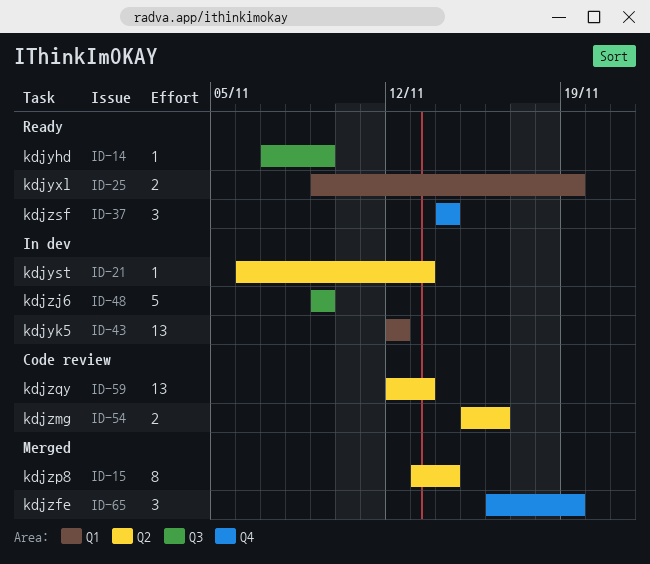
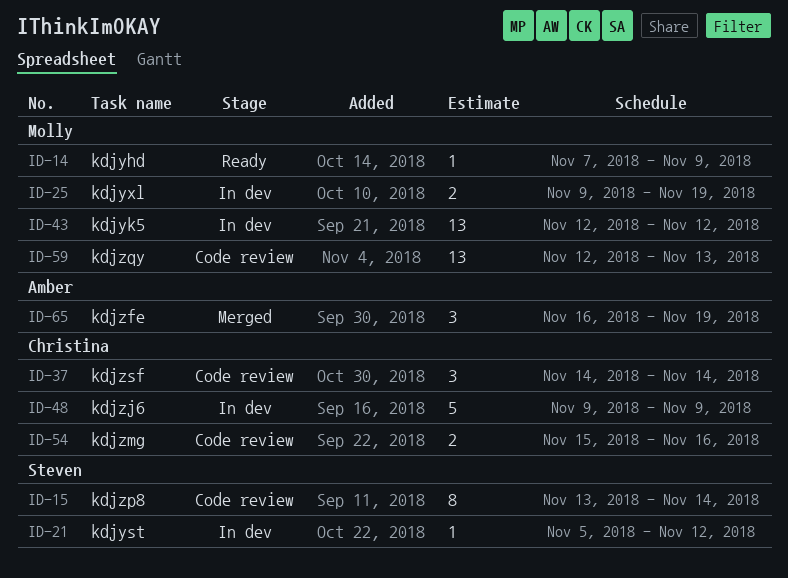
ID-15, status: Merged -> Code review
ID-21, start: Nov 6 -> Nov 5
ID-21, due: Nov 13 -> Nov 12
ID-25, status: Ready -> In dev
ID-37, status: Ready -> Code review

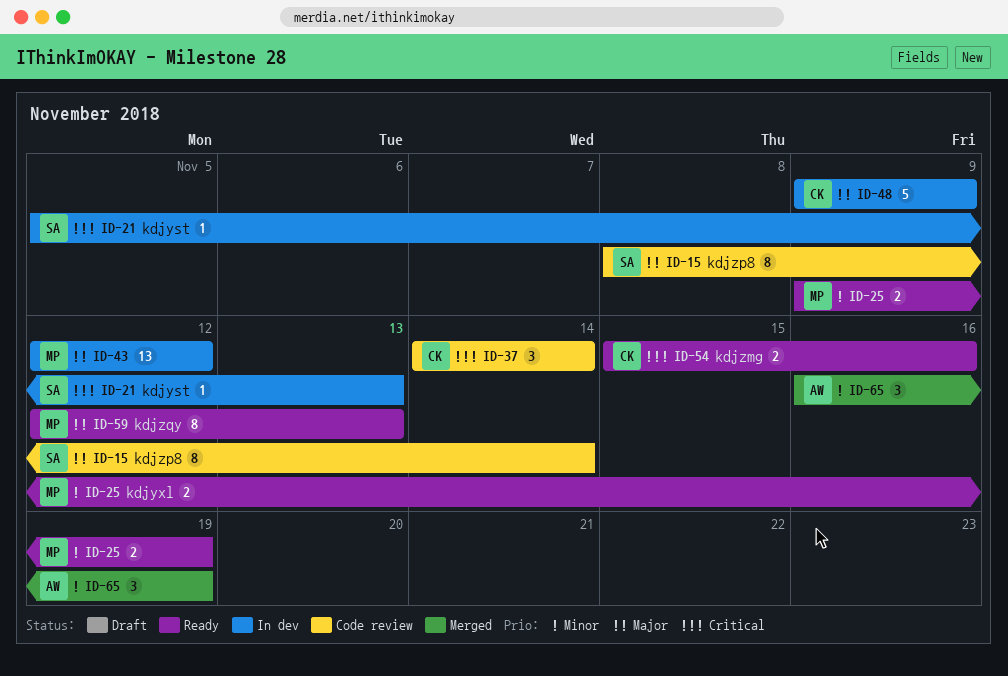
ID-14: present -> none
ID-15, start: Nov 13 -> Nov 8
ID-21, due: Nov 12 -> Nov 13
ID-25, status: In dev -> Ready
ID-54, status: Code review -> Ready
ID-59, status: Code review -> Ready
ID-59, estimate: 13 -> 8

